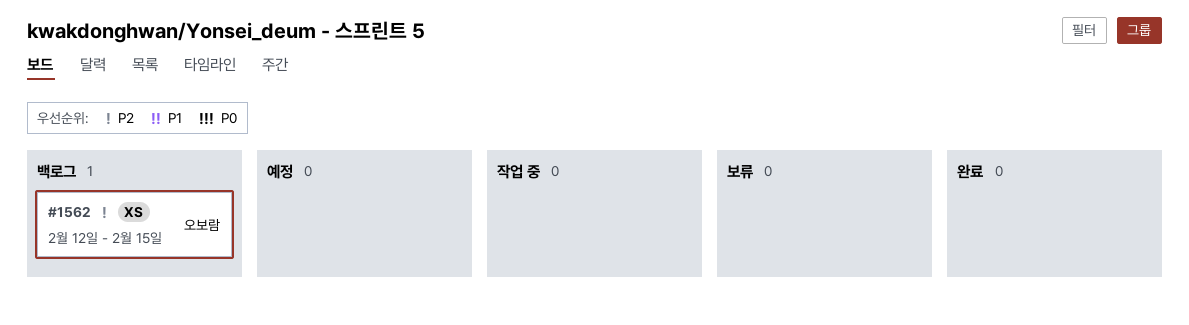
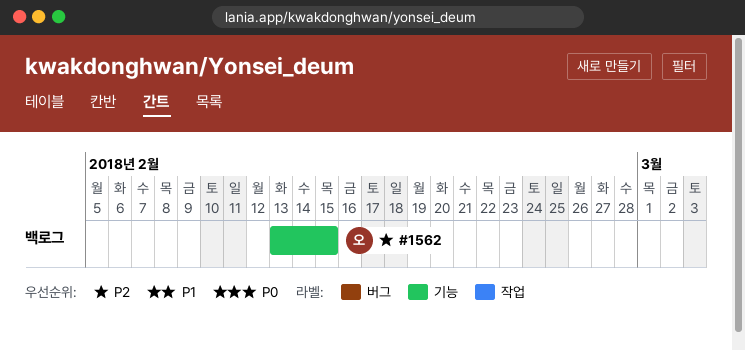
#1562, start: Feb 12 -> Feb 13

